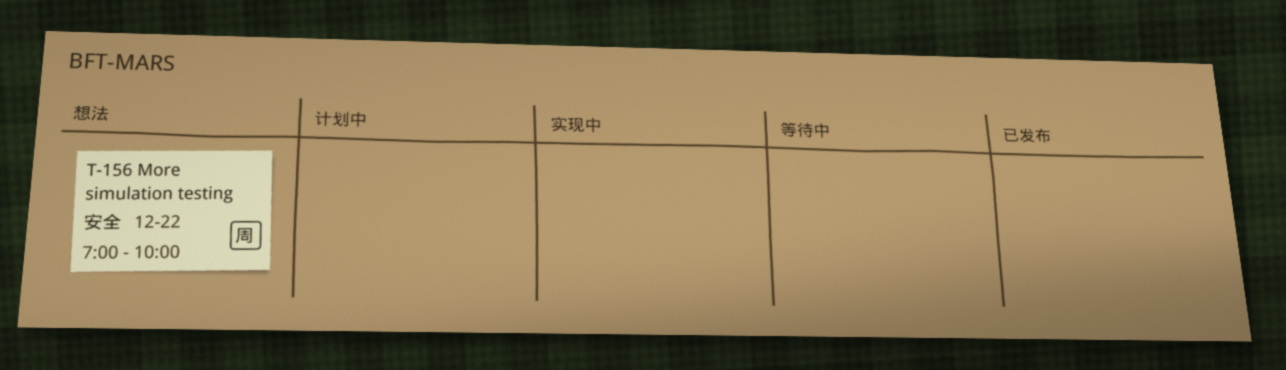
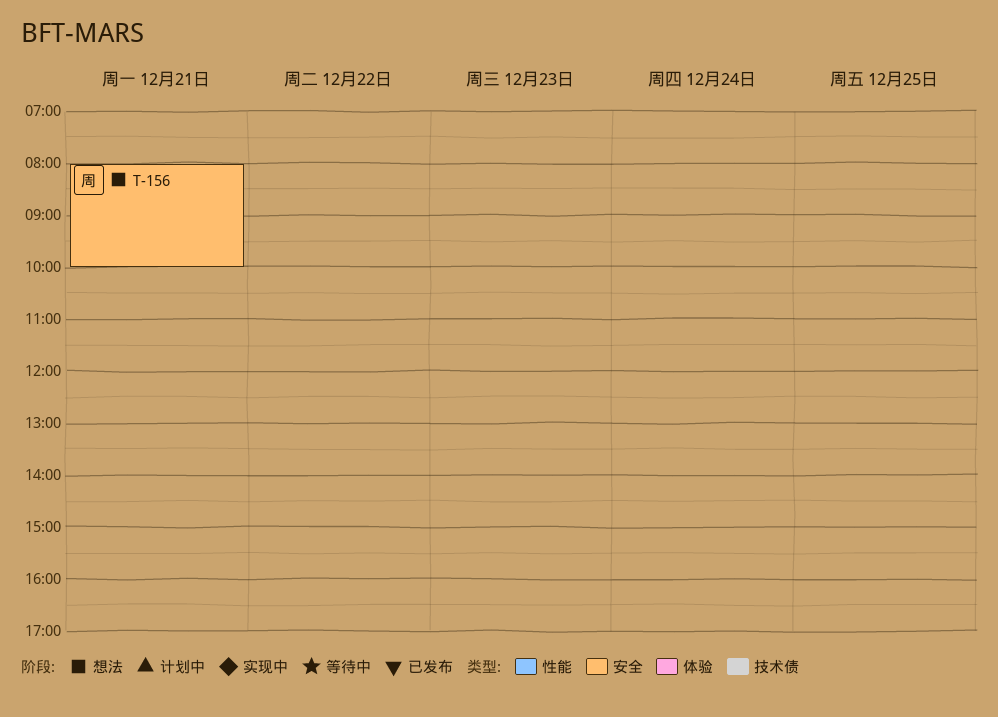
T-156, day: Dec 22 -> Dec 21
T-156, begins: 07:00 -> 08:00

